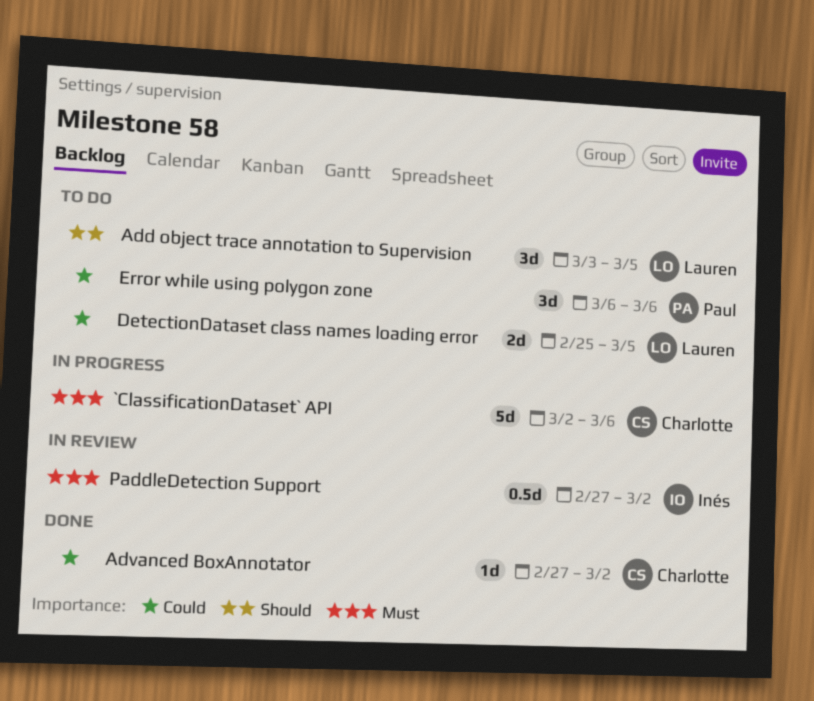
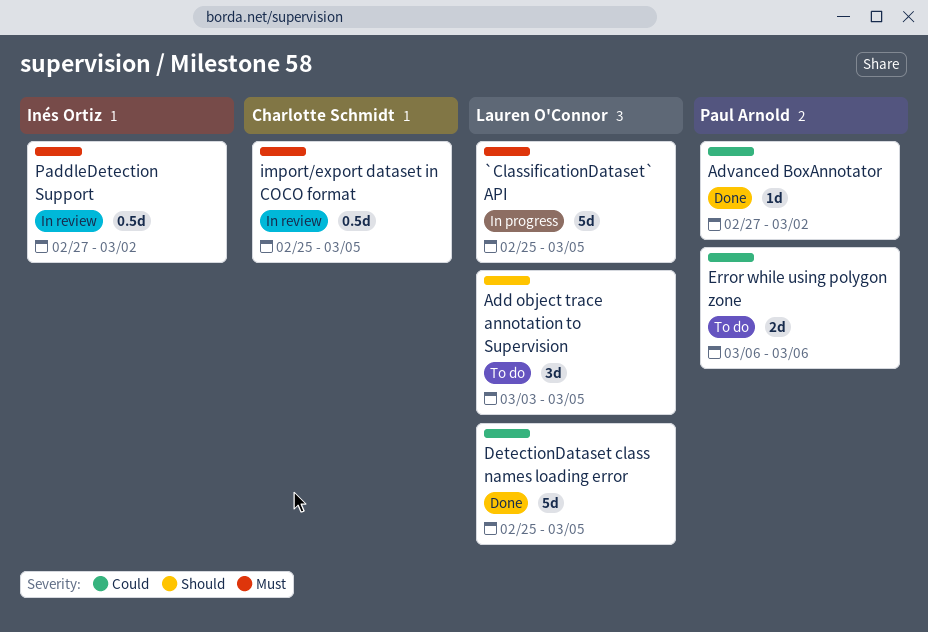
`ClassificationDataset` API, owner: Charlotte Schmidt -> Lauren O'Connor
`ClassificationDataset` API, start: Mar 2 -> Feb 25
`ClassificationDataset` API, due: Mar 6 -> Mar 5
Advanced BoxAnnotator, owner: Charlotte Schmidt -> Paul Arnold
DetectionDataset class names loading error, status: To do -> Done
DetectionDataset class names loading error, estimate: 2d -> 5d
Error while using polygon zone, estimate: 3d -> 2d
import/export dataset in COCO format: none -> present

